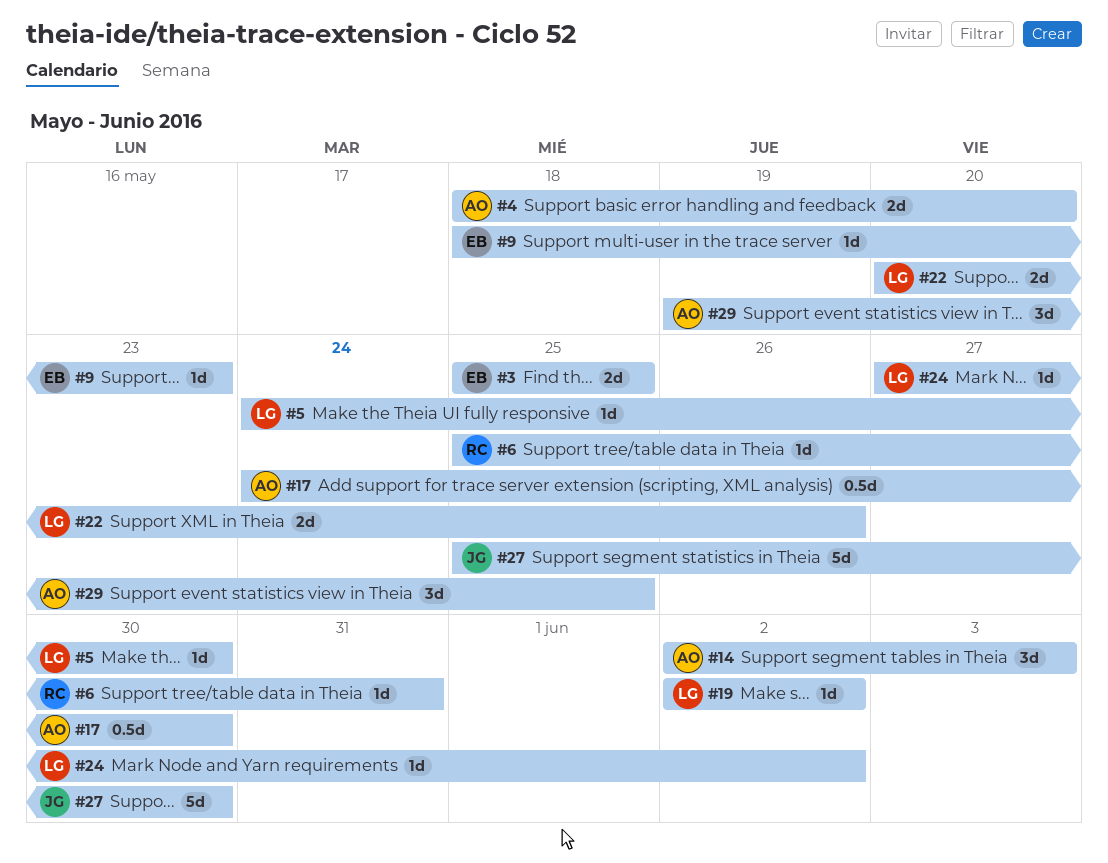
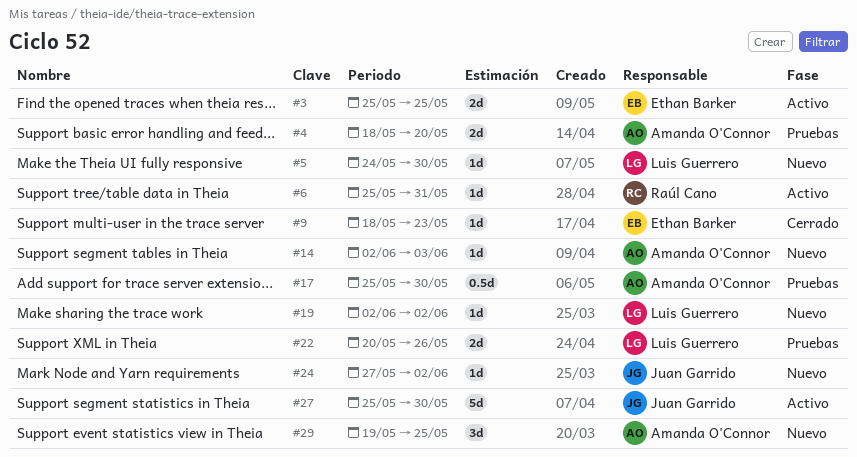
#14, estimate: 3d -> 1d
#17, start: May 24 -> May 25
#24, owner: Luis Guerrero -> Juan Garrido

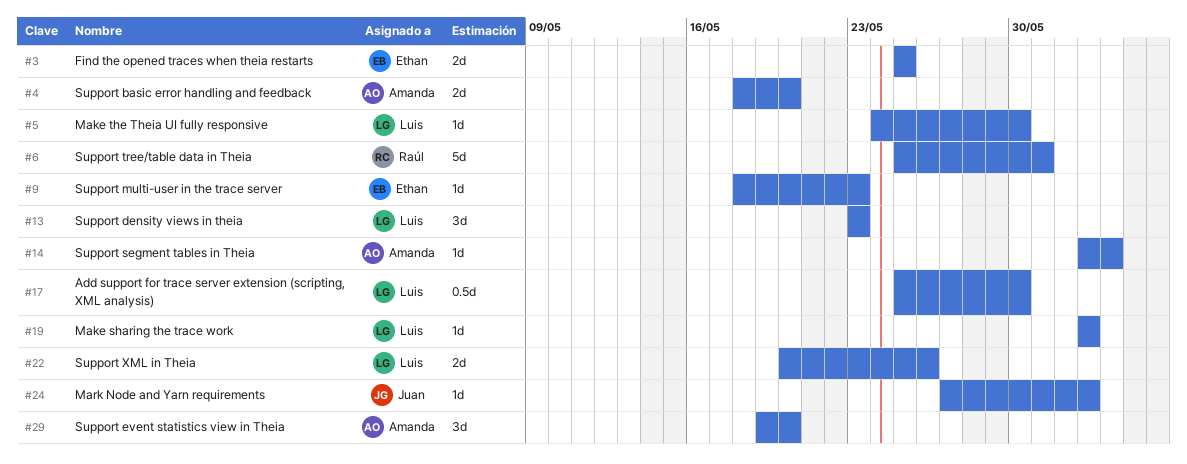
#6, estimate: 1d -> 5d
#13: none -> present
#17, owner: Amanda O'Connor -> Luis Guerrero
#27: present -> none
#29, due: May 25 -> May 20

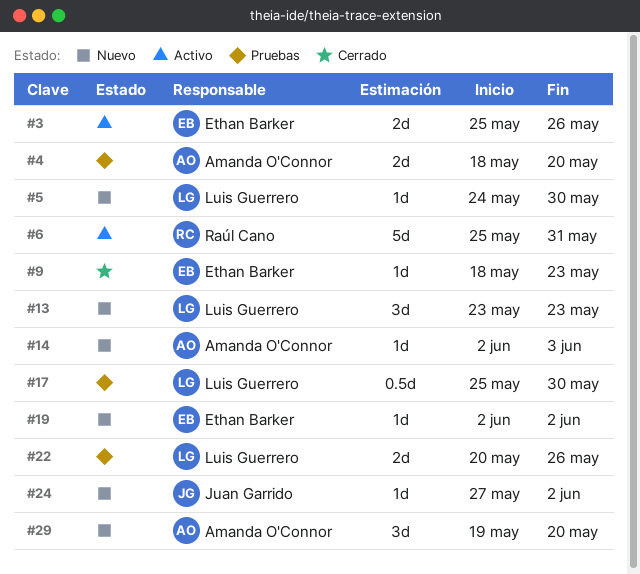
#3, due: May 25 -> May 26
#19, owner: Luis Guerrero -> Ethan Barker

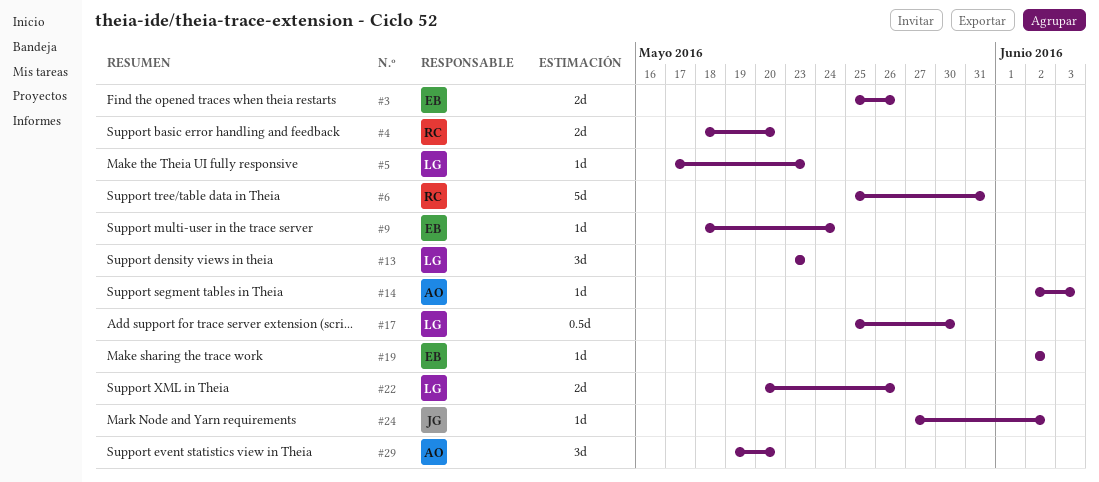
#4, owner: Amanda O'Connor -> Raúl Cano
#5, start: May 24 -> May 17
#5, due: May 30 -> May 23
#9, due: May 23 -> May 24

